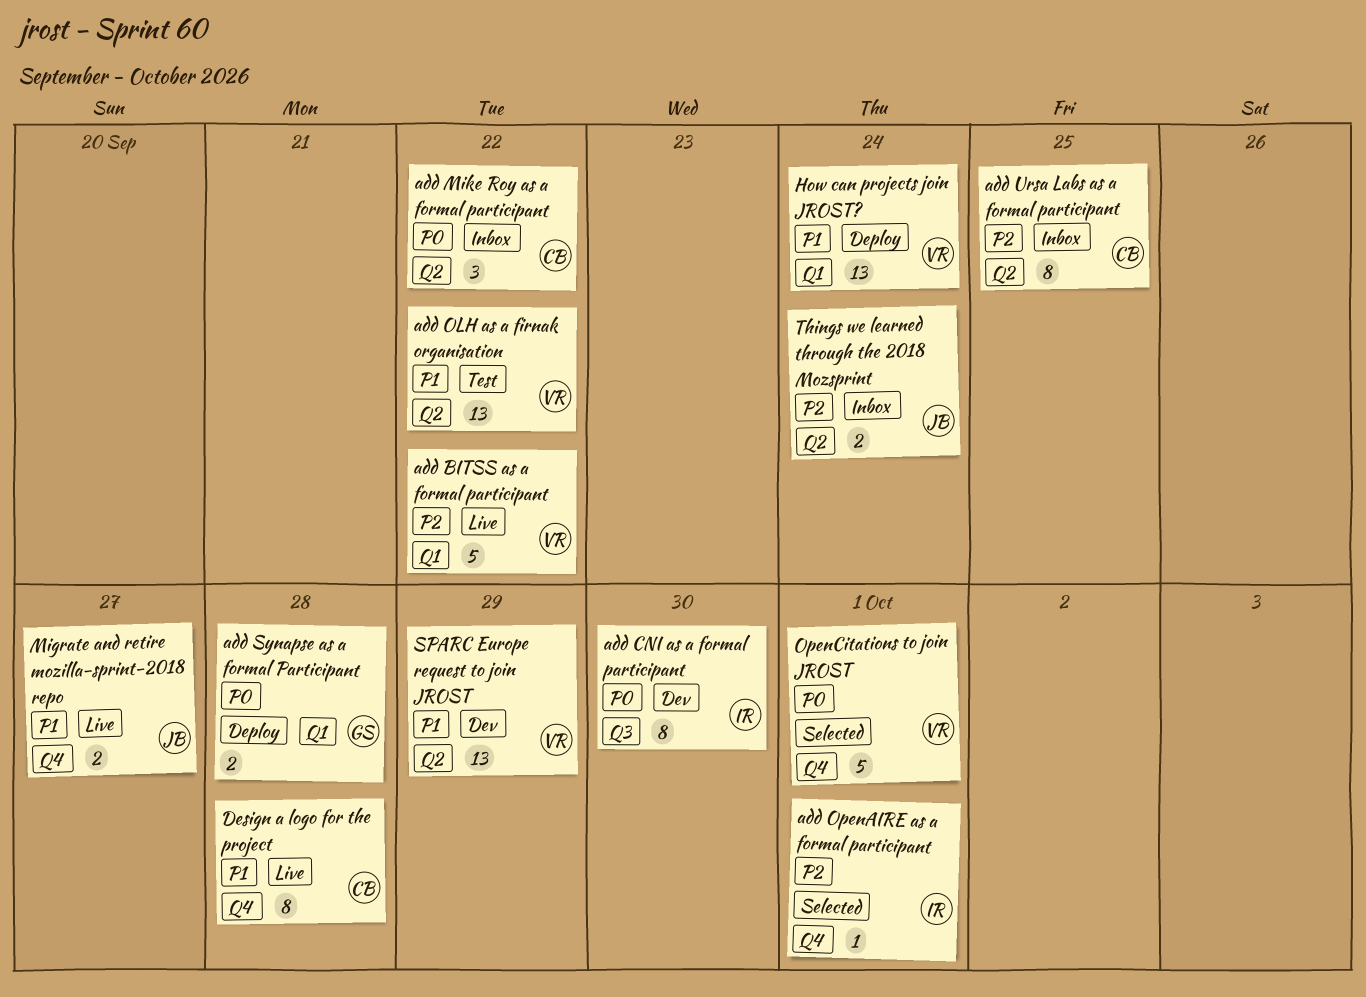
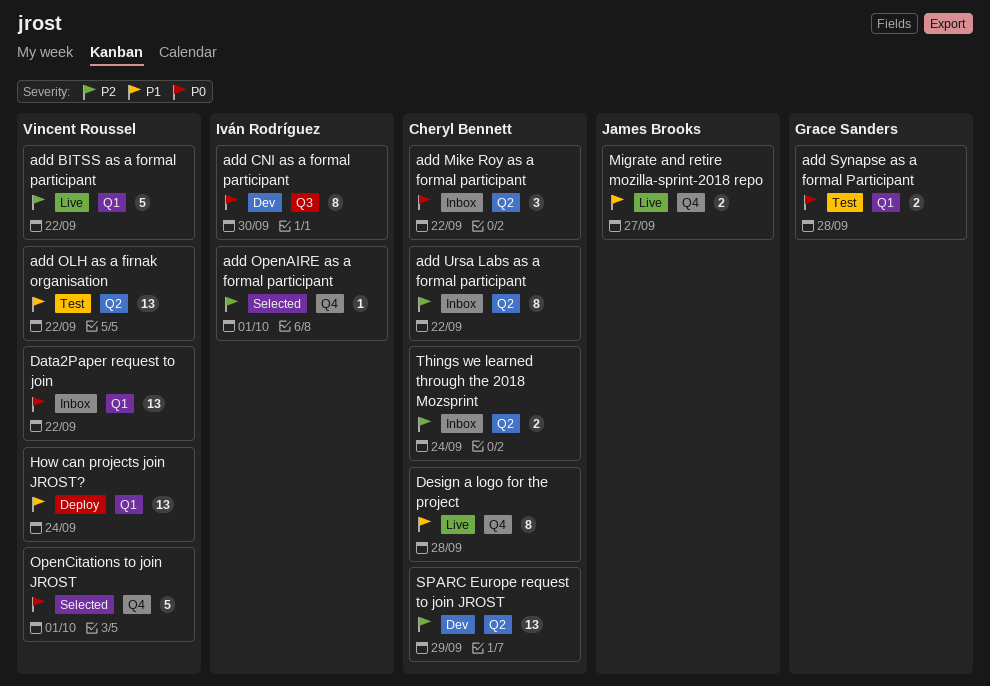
add Synapse as a formal Participant, status: Deploy -> Test
add Ursa Labs as a formal participant, due: Sep 25 -> Sep 22
Data2Paper request to join: none -> present
SPARC Europe request to join JROST, owner: Vincent Roussel -> Cheryl Bennett
SPARC Europe request to join JROST, priority: P1 -> P2
Things we learned through the 2018 Mozsprint, owner: James Brooks -> Cheryl Bennett

